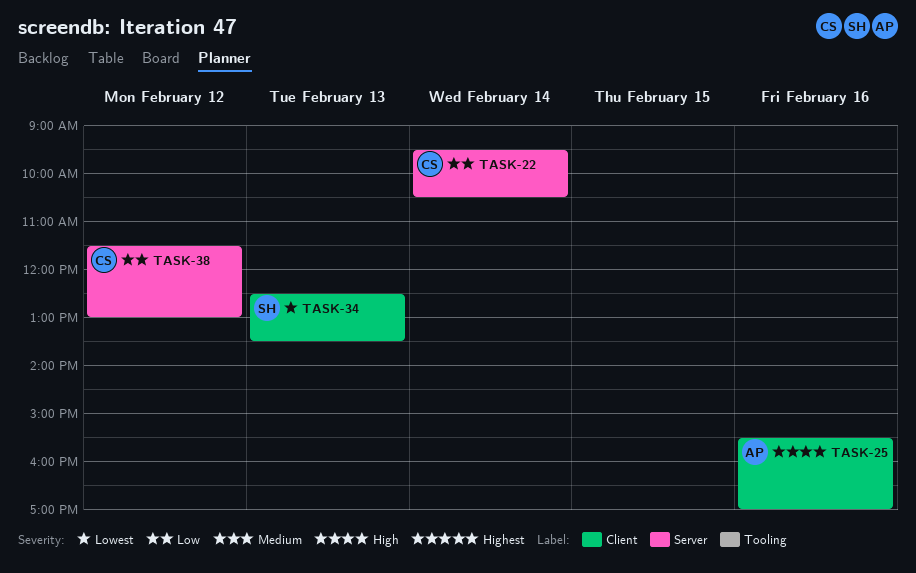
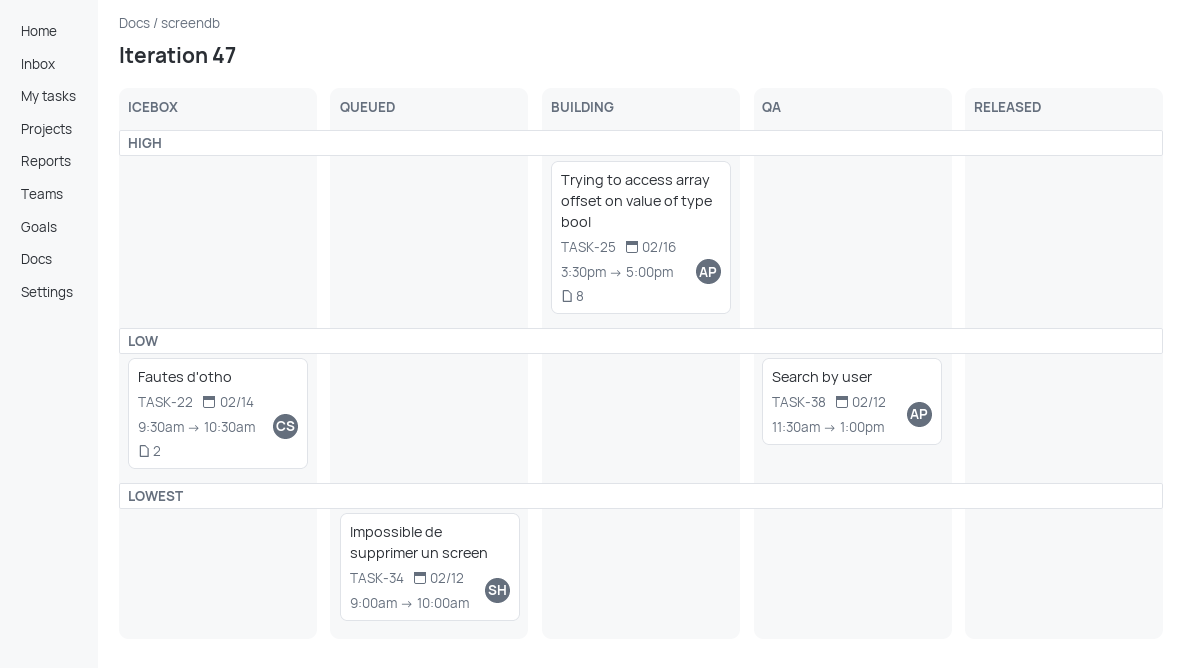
TASK-34, day: Feb 13 -> Feb 12
TASK-34, begins: 12:30 -> 09:00
TASK-34, ends: 13:30 -> 10:00
TASK-38, owner: CS -> AP

